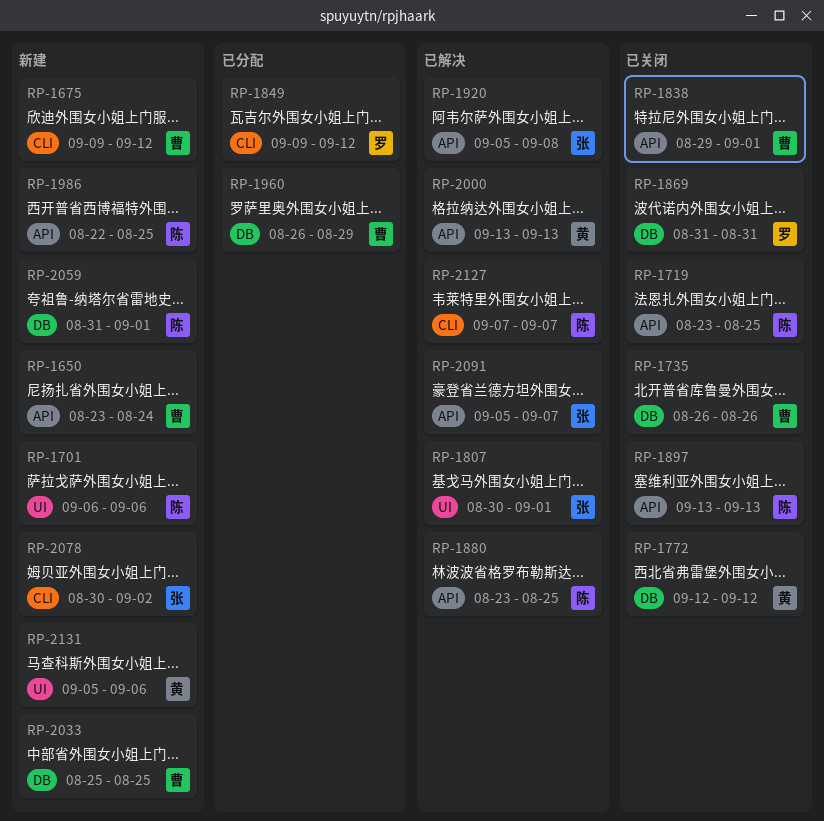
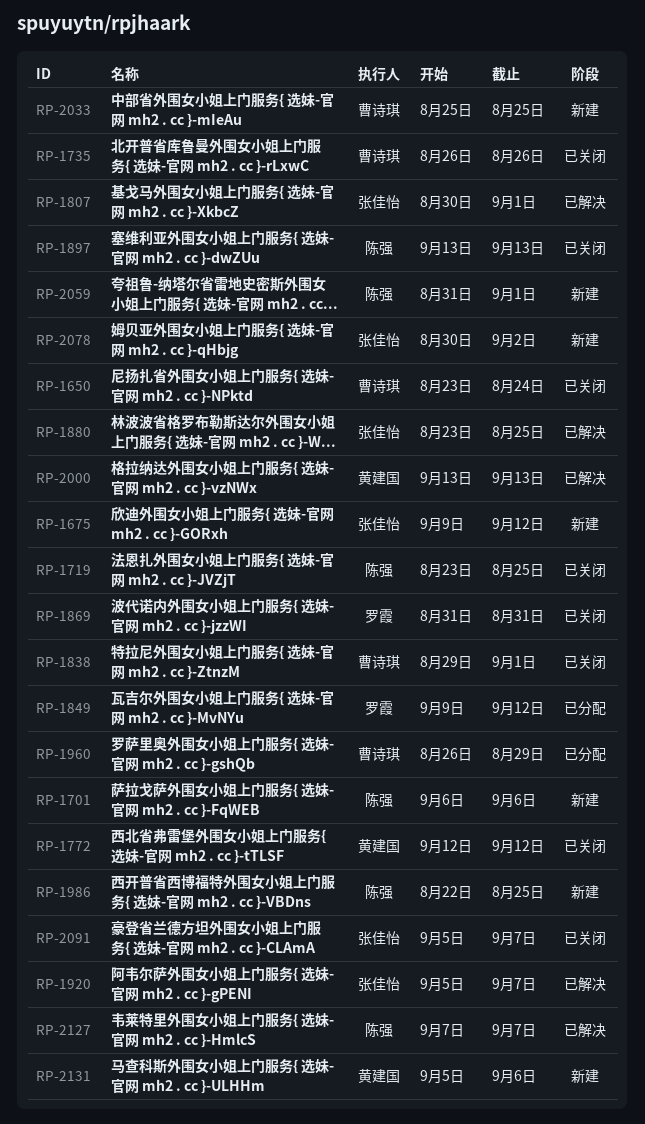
RP-1650, status: 新建 -> 已关闭
RP-1675, owner: 曹诗琪 -> 张佳怡
RP-1880, owner: 陈强 -> 张佳怡
RP-1920, due: Sep 8 -> Sep 7
RP-2091, status: 已解决 -> 已关闭

